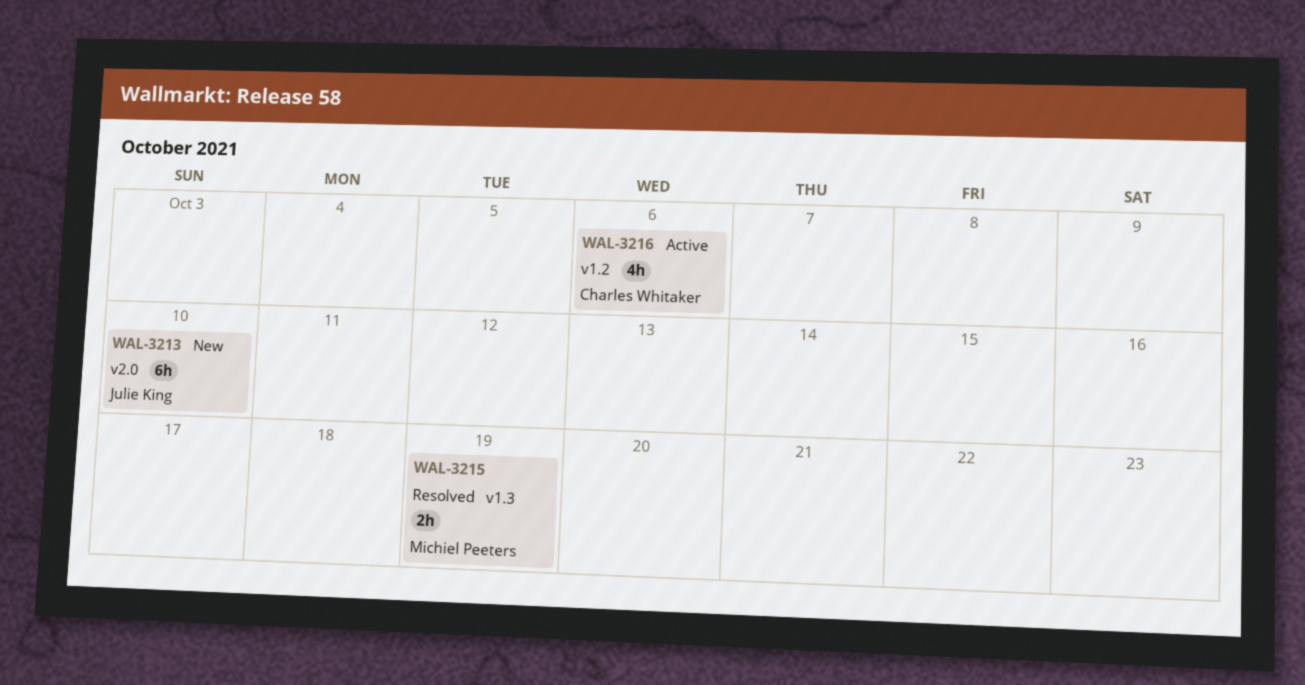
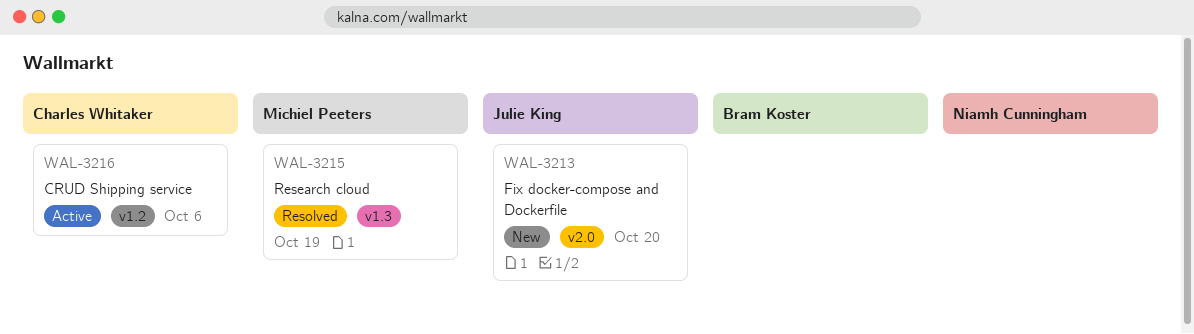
WAL-3213, due: Oct 10 -> Oct 20

